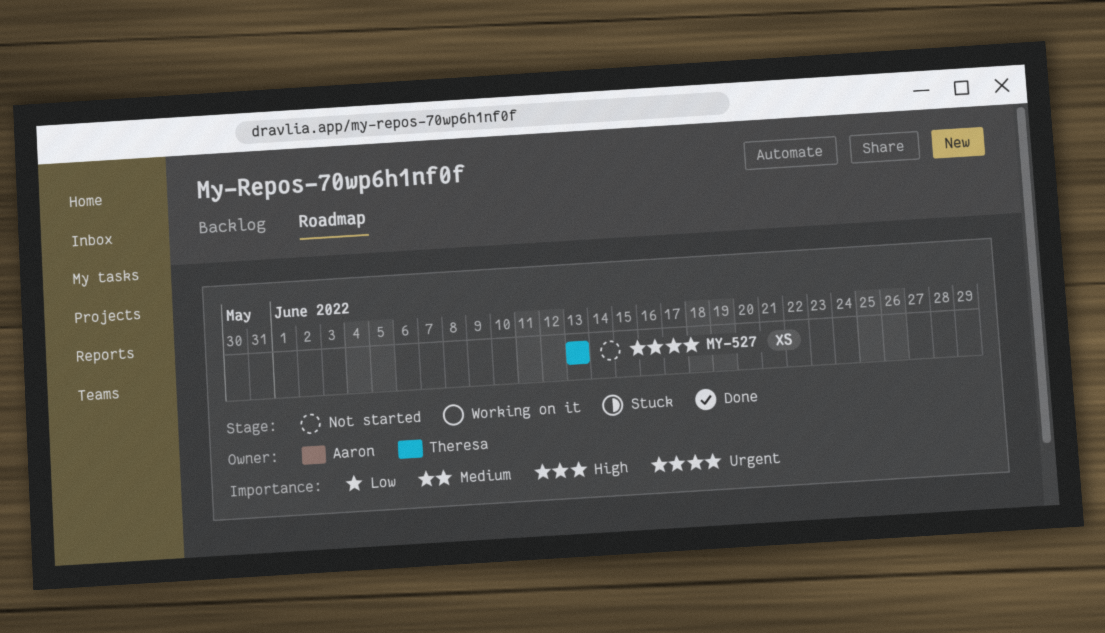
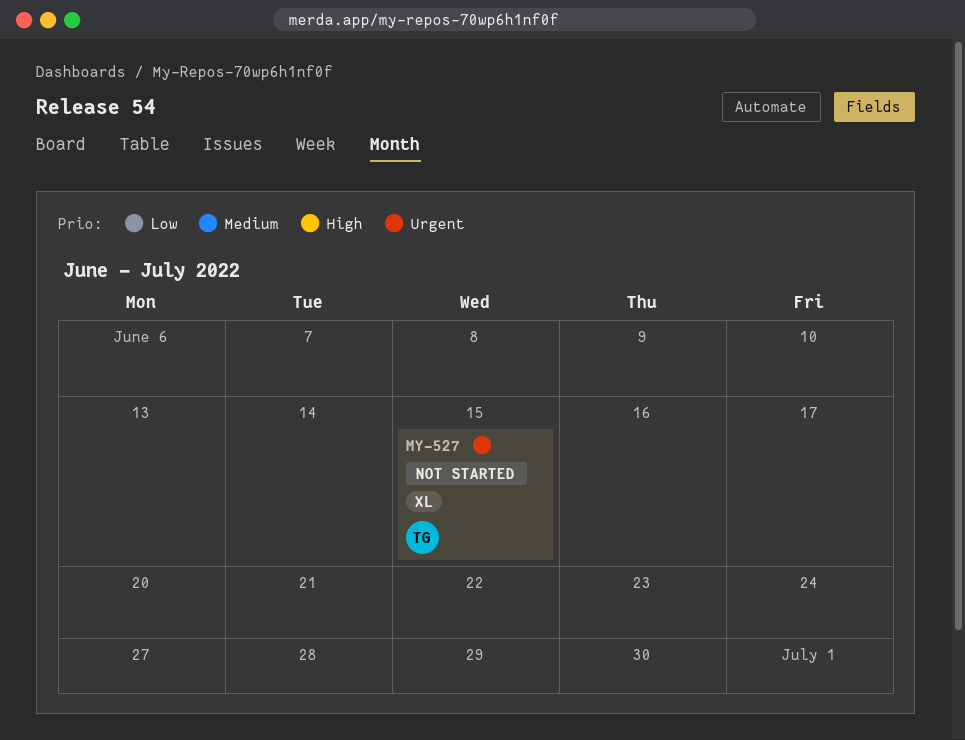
MY-527, estimate: XS -> XL
MY-527, due: Jun 13 -> Jun 15

